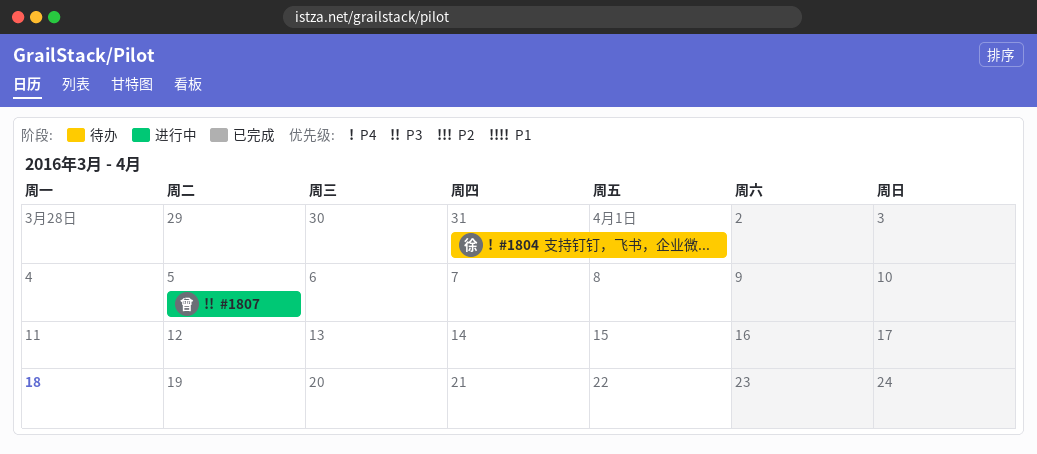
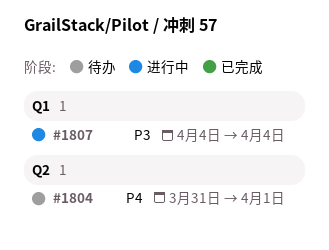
#1807, start: Apr 5 -> Apr 4
#1807, due: Apr 5 -> Apr 4

